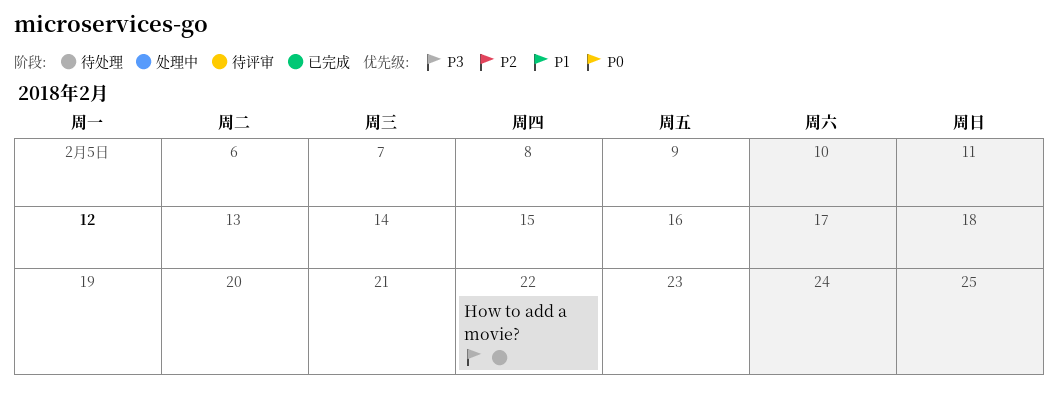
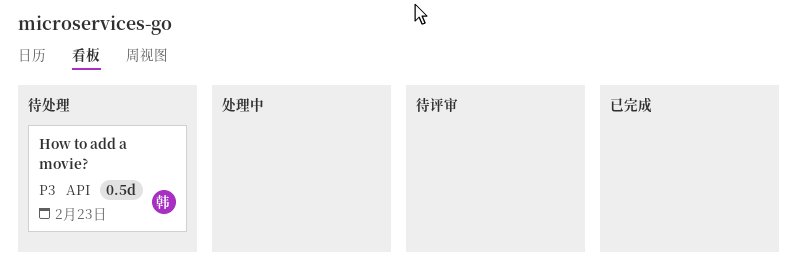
How to add a movie?, due: Feb 22 -> Feb 23

